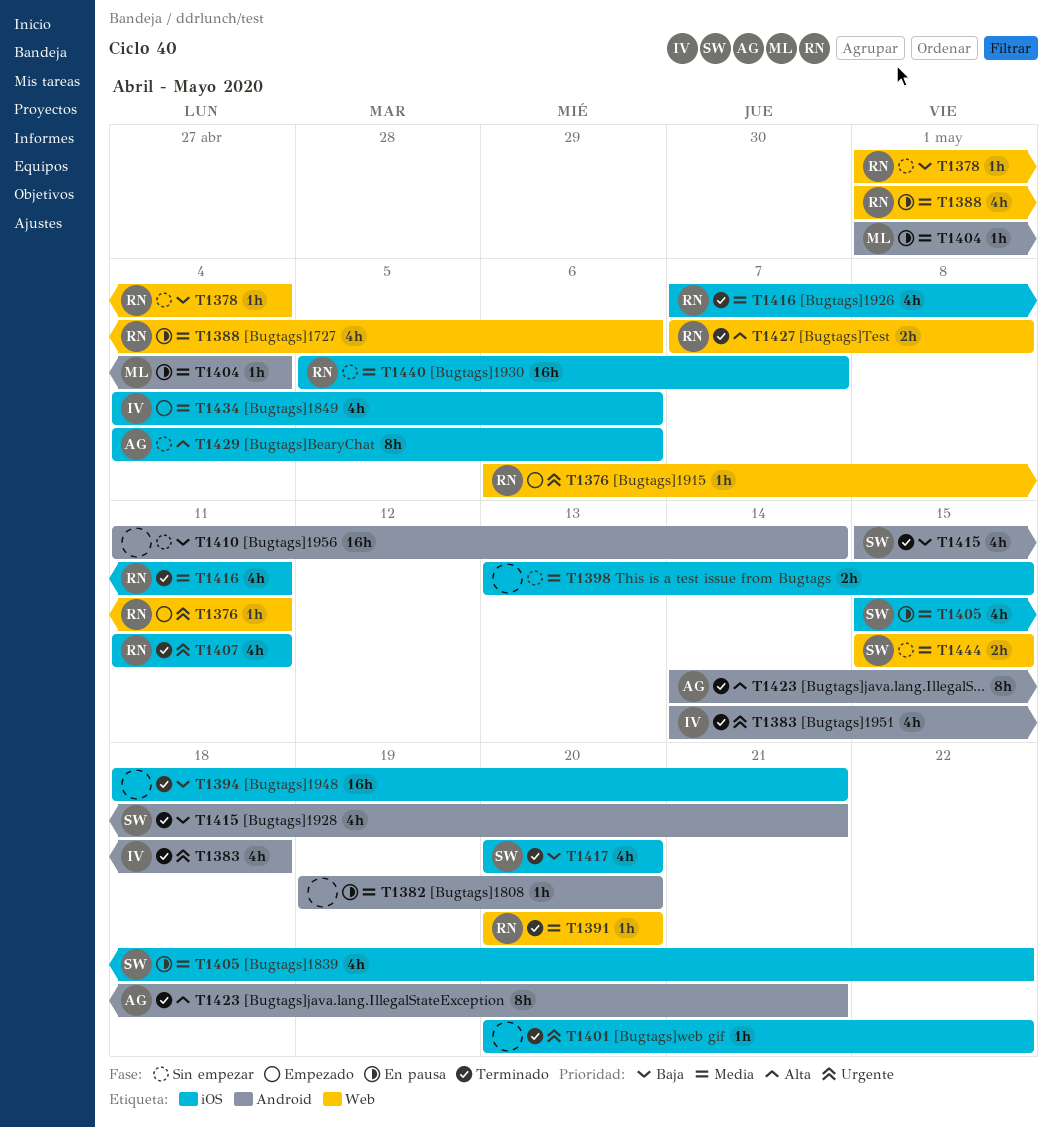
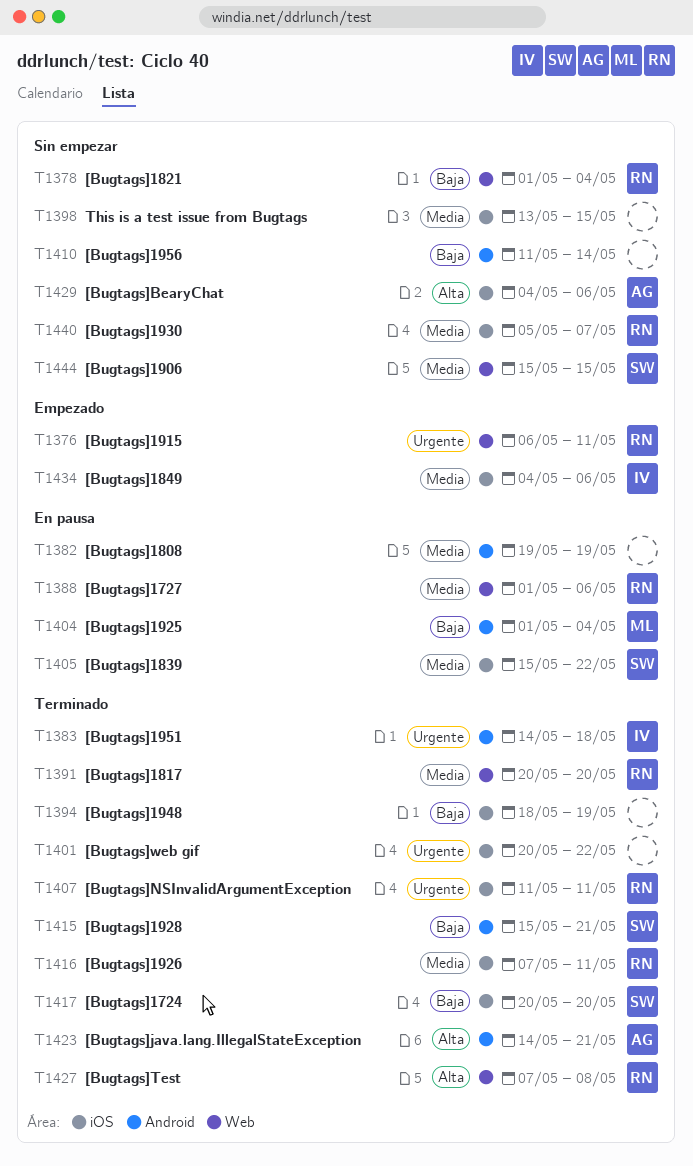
T1382, due: May 20 -> May 19
T1394, due: May 21 -> May 19
T1404, priority: Media -> Baja

